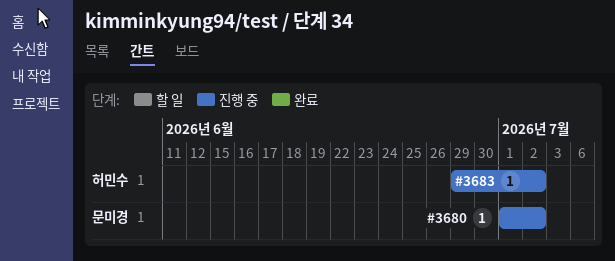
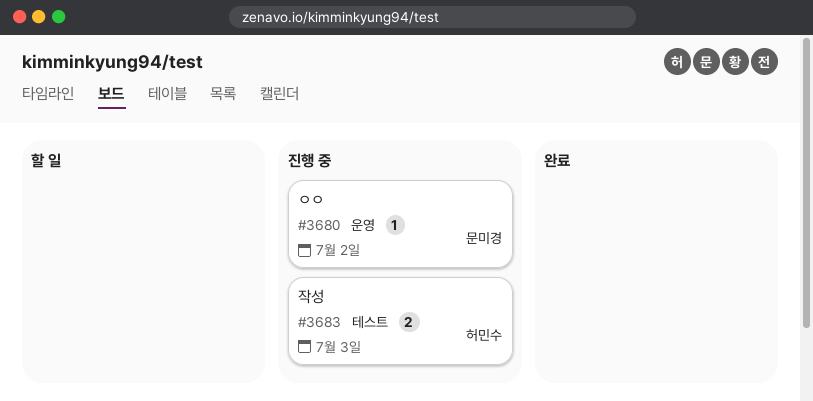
#3683, estimate: 1 -> 2
#3683, due: Jul 2 -> Jul 3

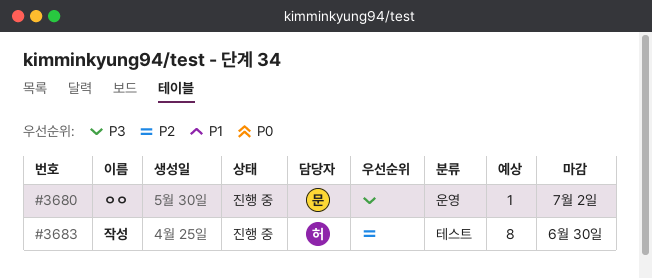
#3683, estimate: 2 -> 8
#3683, due: Jul 3 -> Jun 30

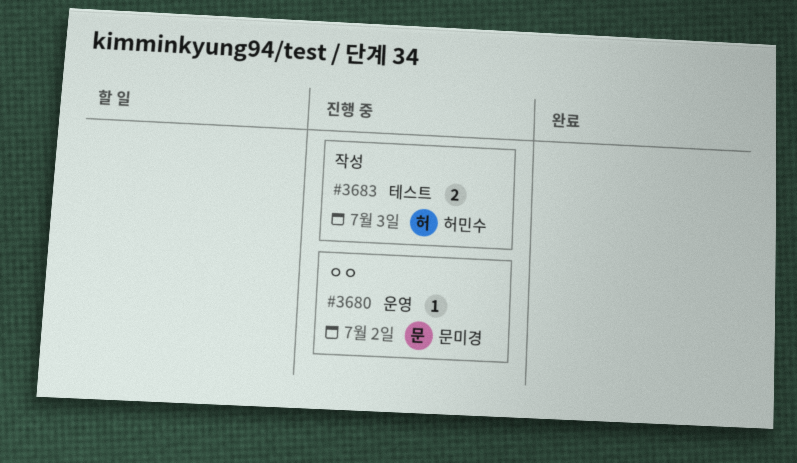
#3683, estimate: 8 -> 2
#3683, due: Jun 30 -> Jul 3

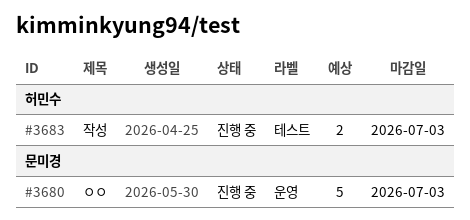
#3680, estimate: 1 -> 5
#3680, due: Jul 2 -> Jul 3

